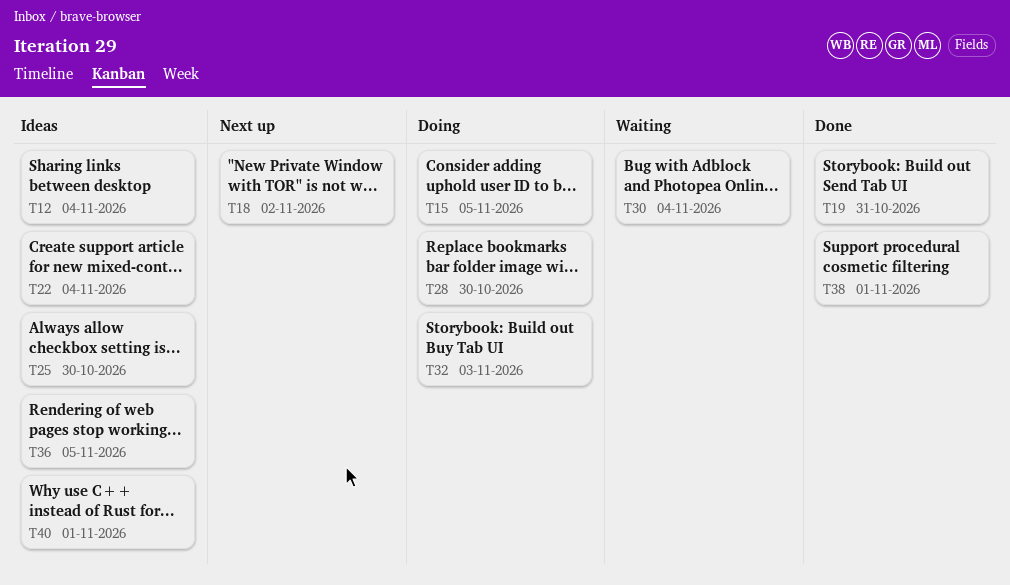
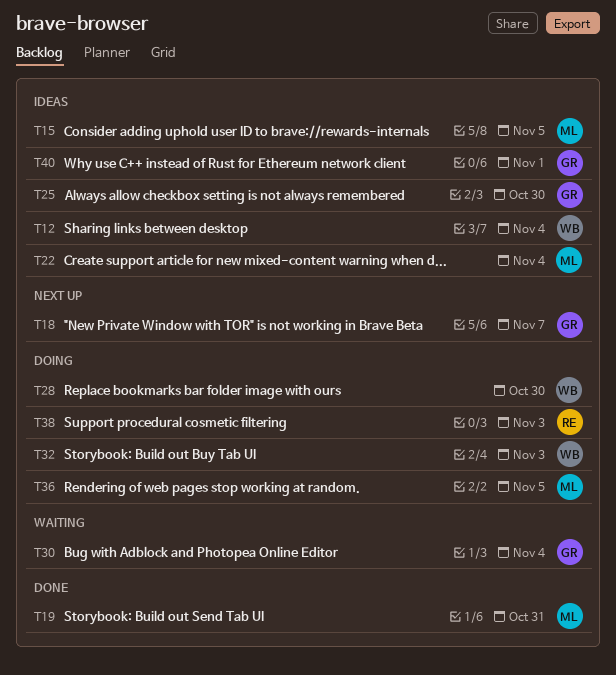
T15, status: Doing -> Ideas
T18, due: Nov 2 -> Nov 7
T36, status: Ideas -> Doing
T38, status: Done -> Doing
T38, due: Nov 1 -> Nov 3

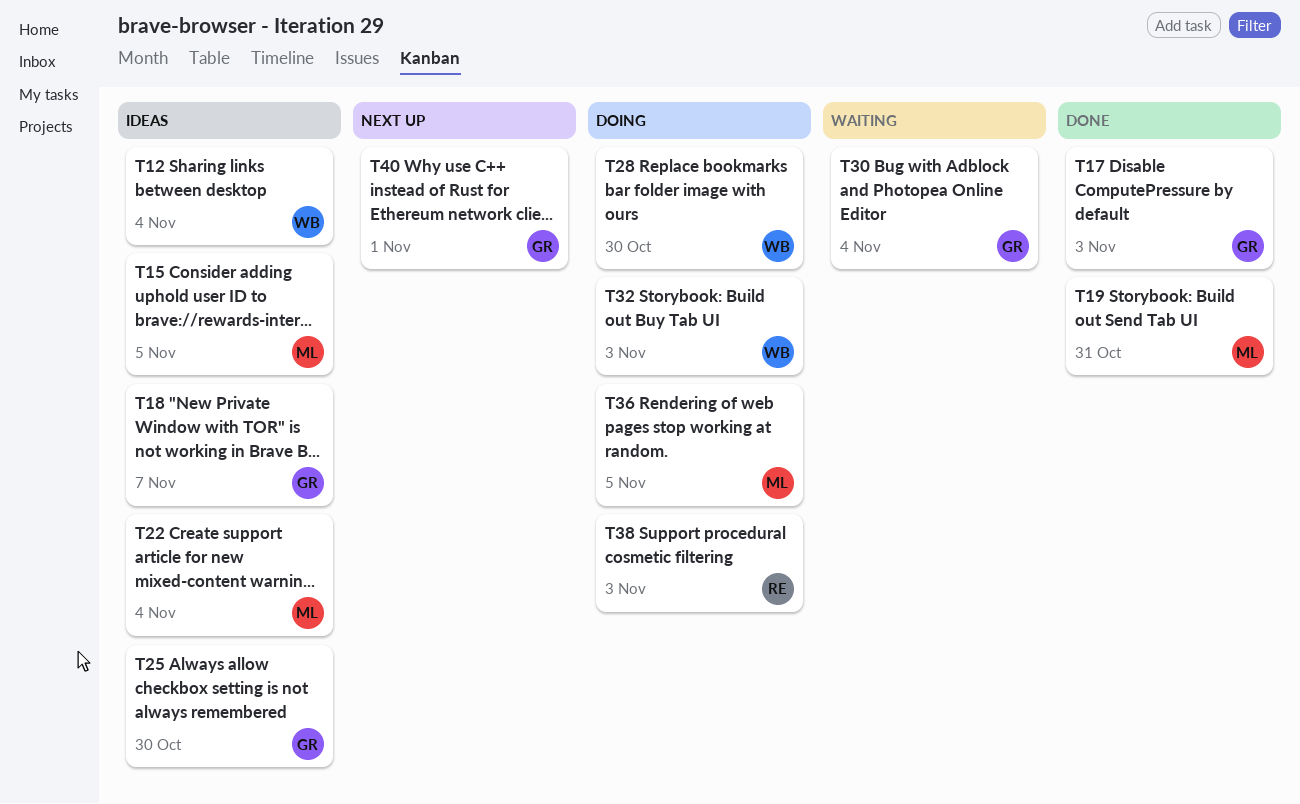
T17: none -> present
T18, status: Next up -> Ideas
T40, status: Ideas -> Next up

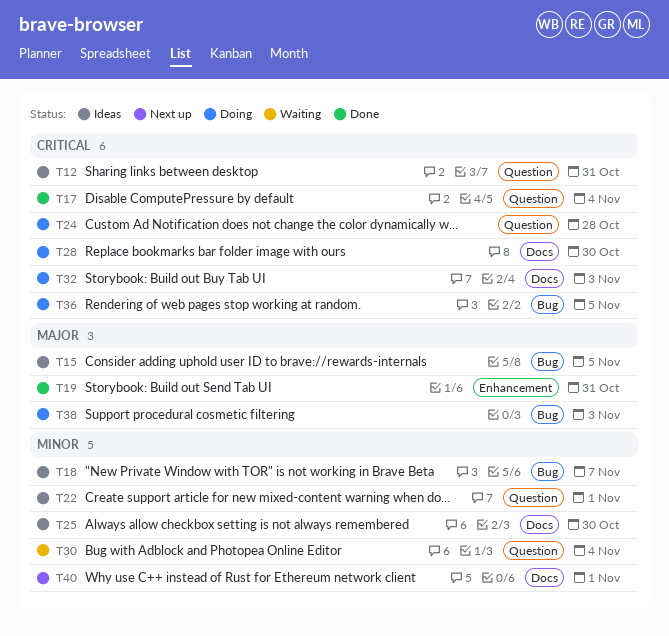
T12, due: Nov 4 -> Oct 31
T17, due: Nov 3 -> Nov 4
T22, due: Nov 4 -> Nov 1
T24: none -> present

